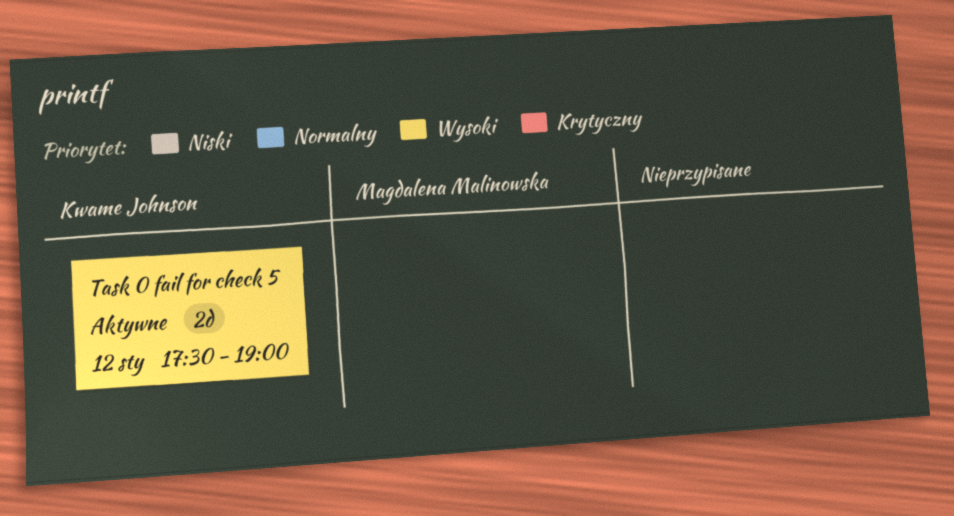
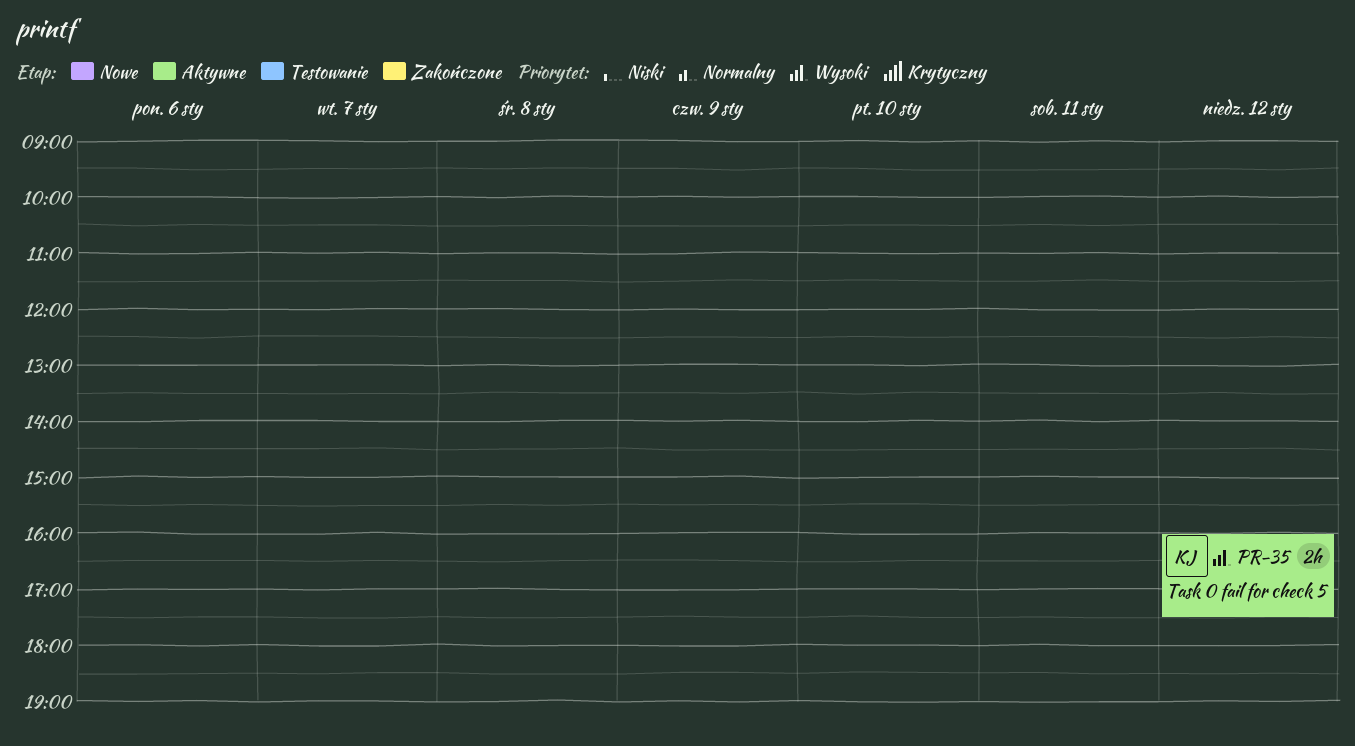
Task 0 fail for check 5, estimate: 2d -> 2h
Task 0 fail for check 5, begins: 17:30 -> 16:00
Task 0 fail for check 5, ends: 19:00 -> 17:30

